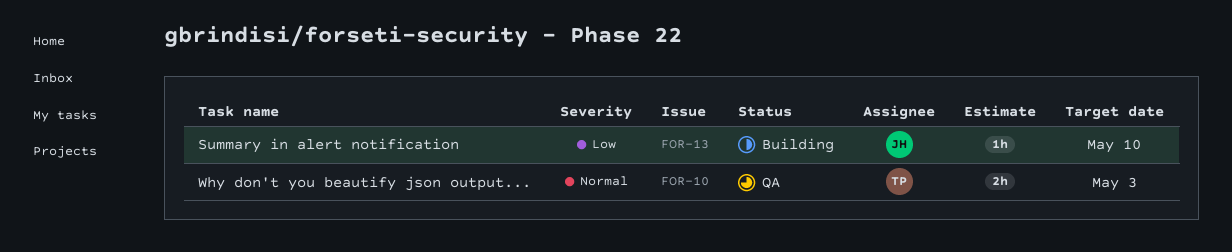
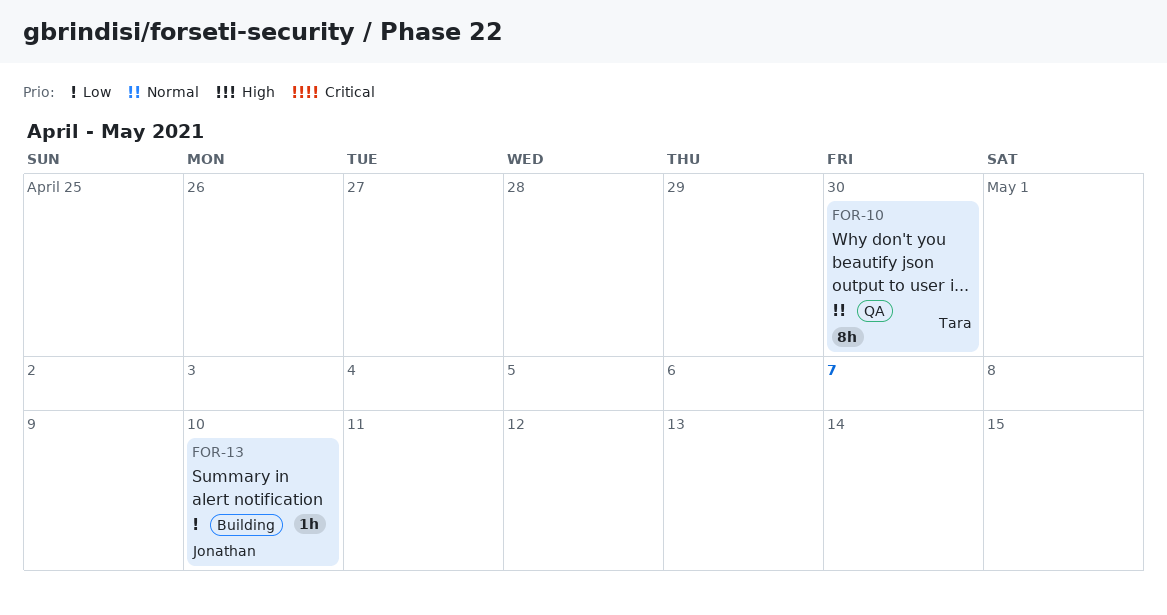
FOR-10, estimate: 2h -> 8h
FOR-10, due: May 3 -> Apr 30

